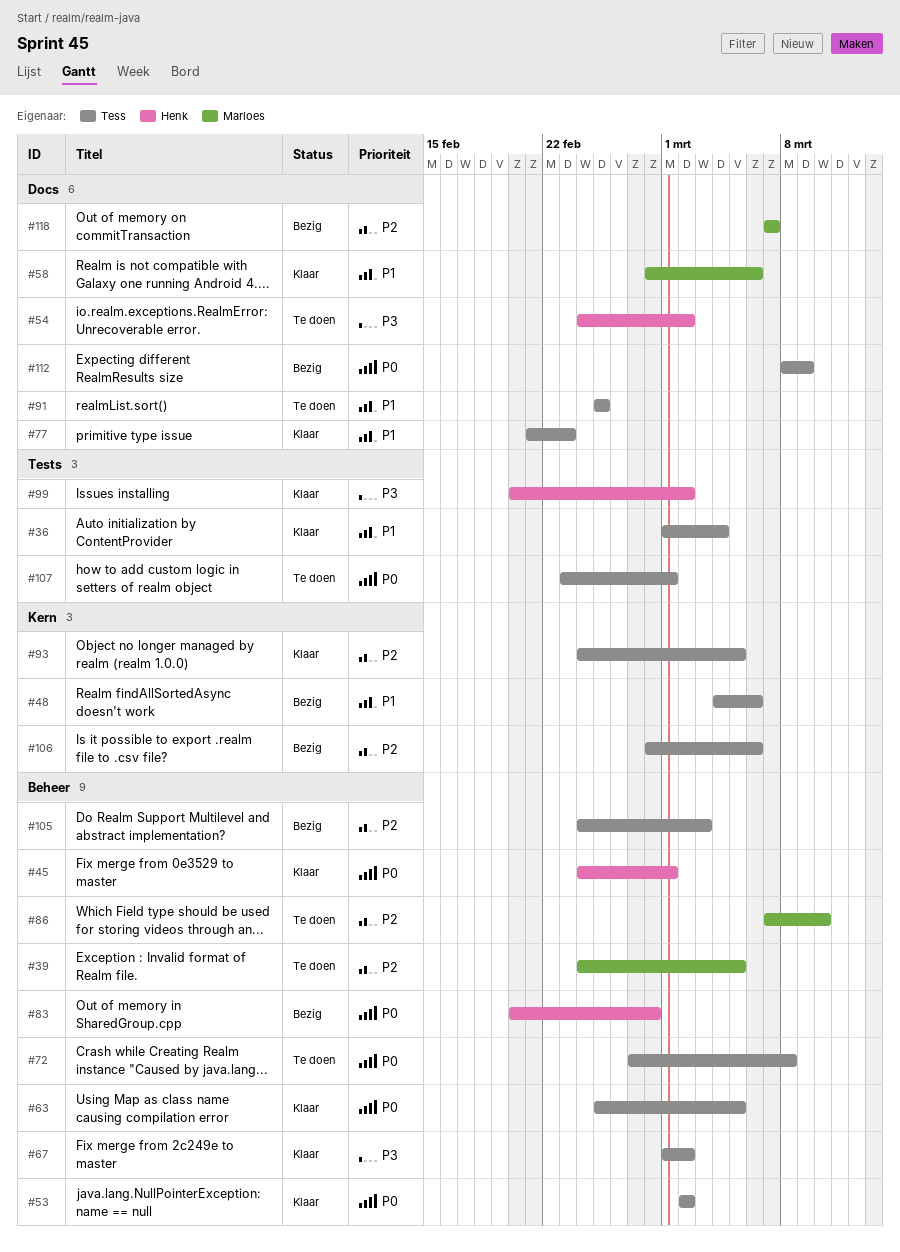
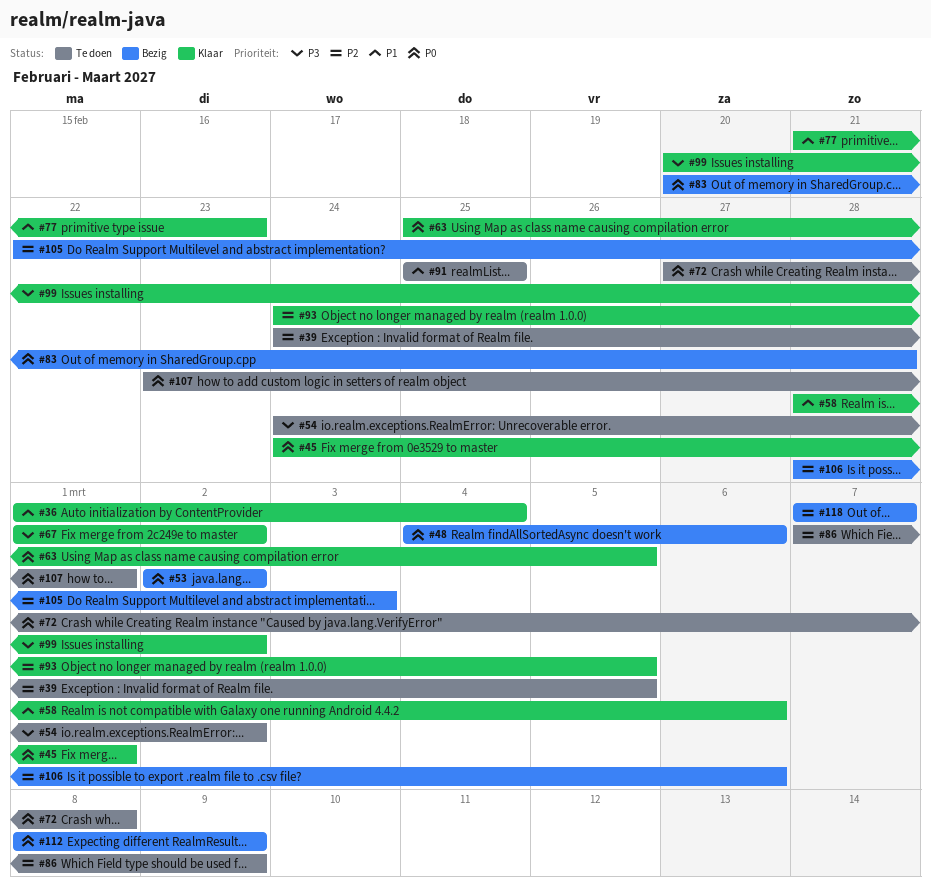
#48, priority: P1 -> P0
#53, status: Klaar -> Bezig
#86, due: Mar 10 -> Mar 9
#105, start: Feb 24 -> Feb 22

